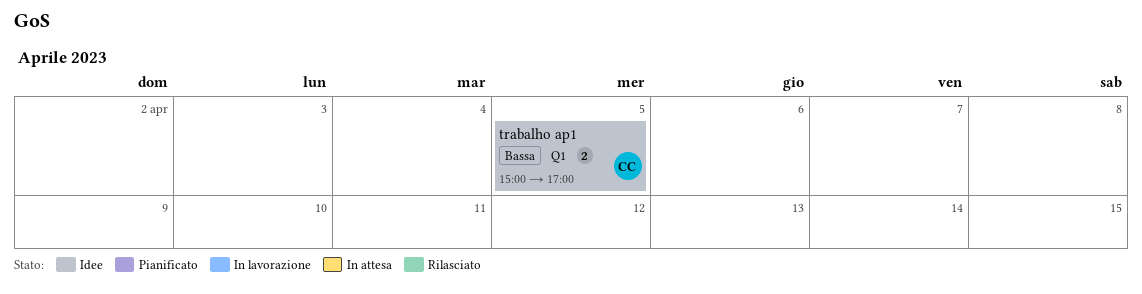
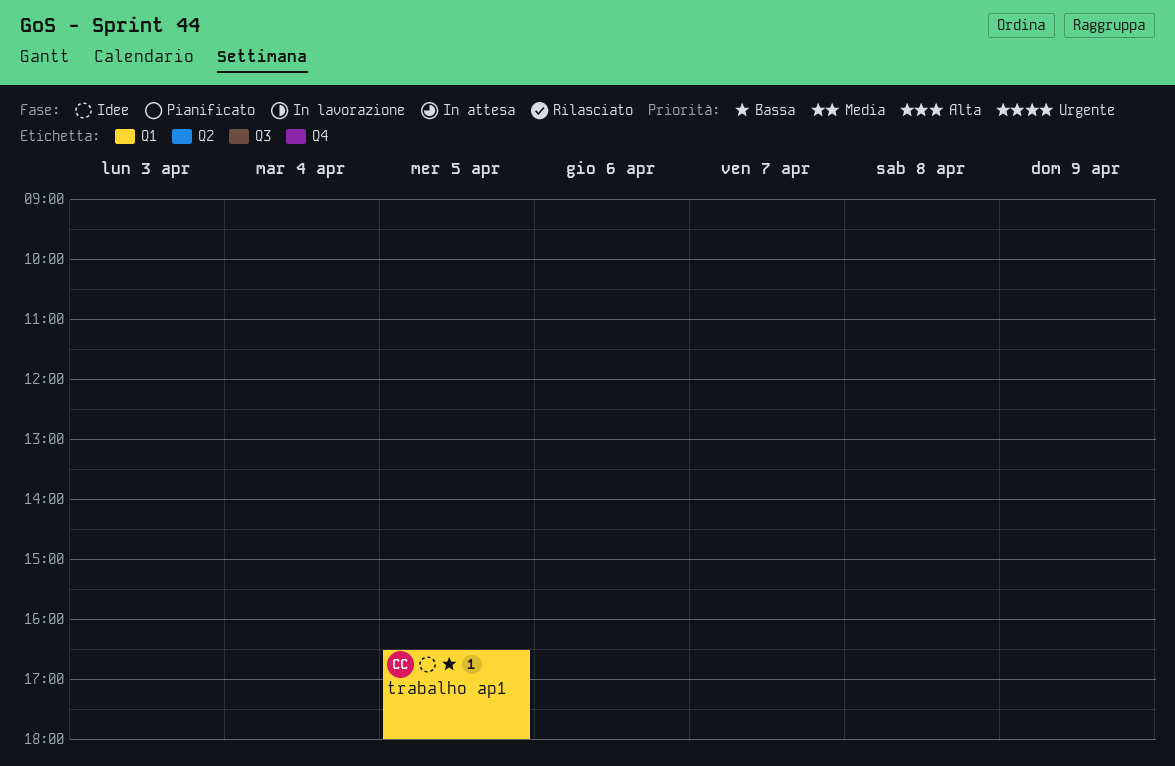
trabalho ap1, estimate: 2 -> 1
trabalho ap1, begins: 15:00 -> 16:30
trabalho ap1, ends: 17:00 -> 18:00

